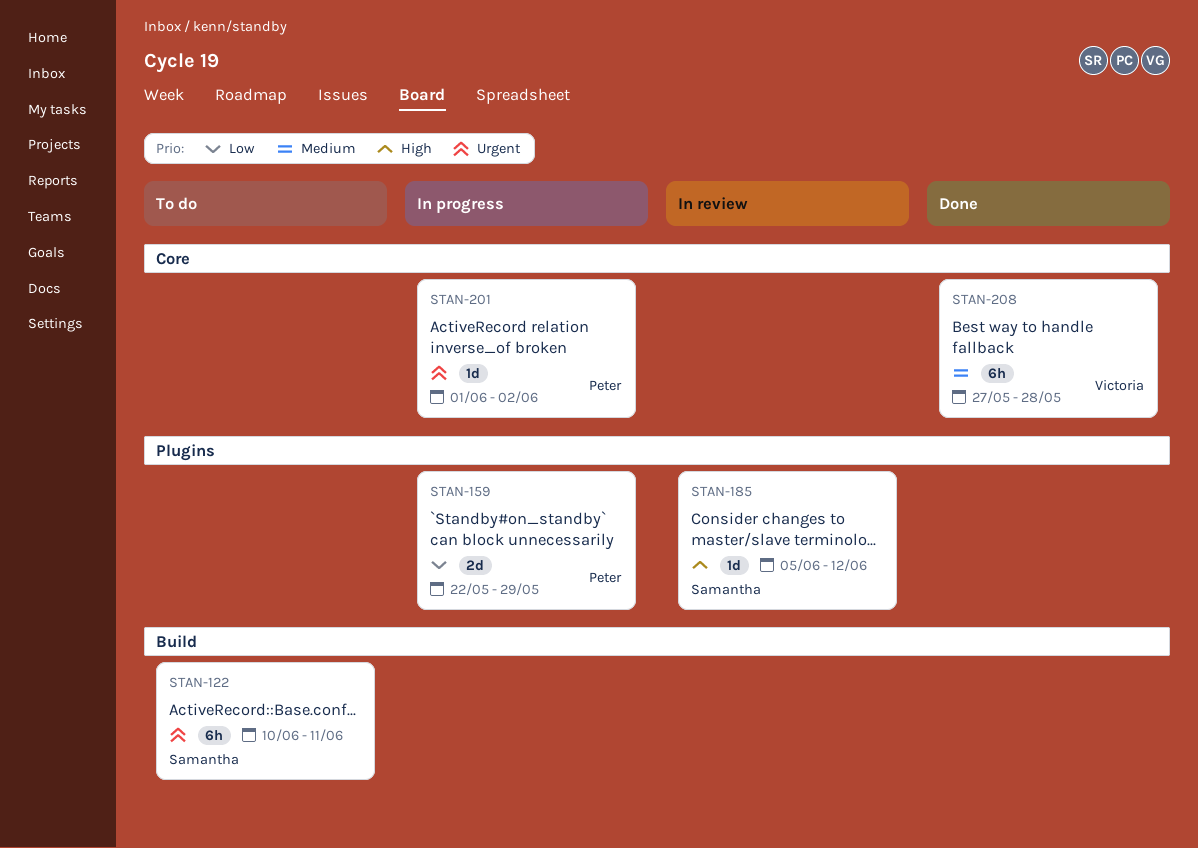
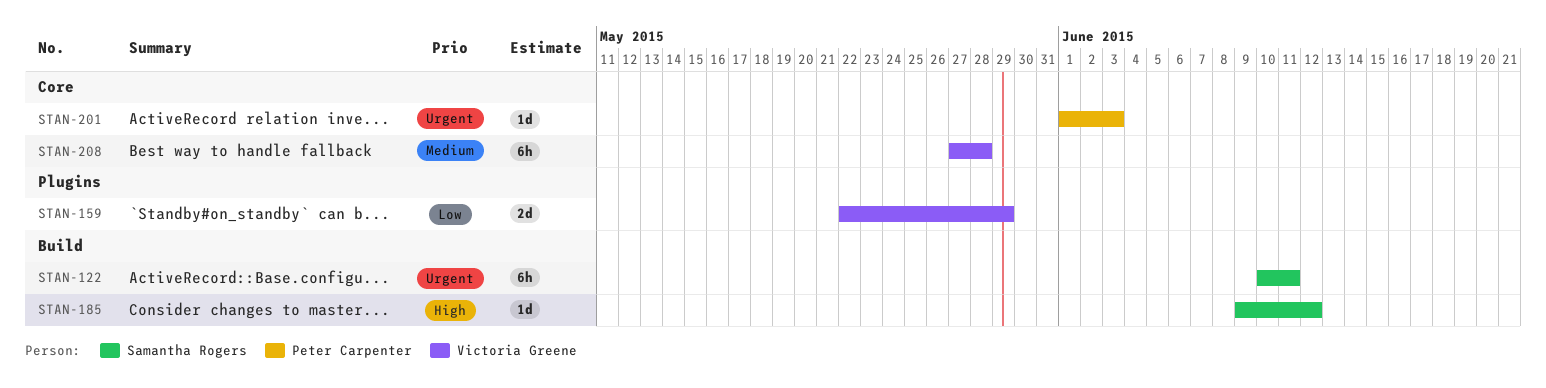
STAN-159, owner: Peter Carpenter -> Victoria Greene
STAN-185, label: Plugins -> Build
STAN-185, start: Jun 5 -> Jun 9
STAN-201, due: Jun 2 -> Jun 3

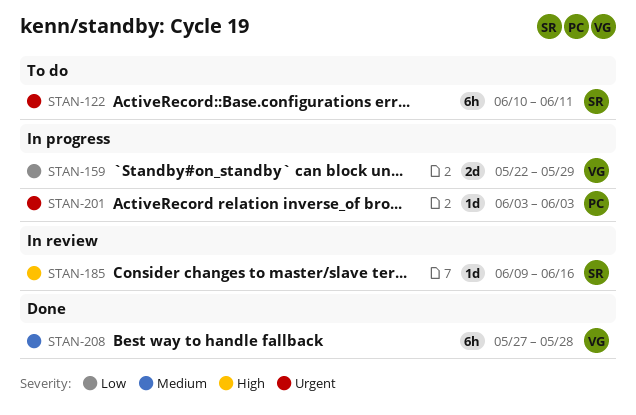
STAN-185, due: Jun 12 -> Jun 16
STAN-201, start: Jun 1 -> Jun 3

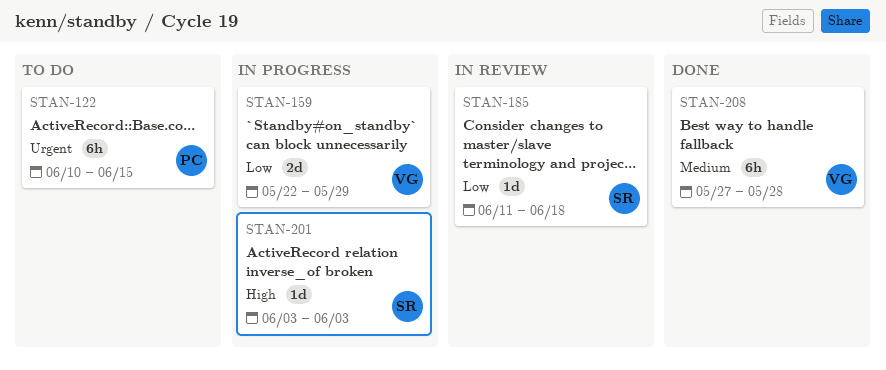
STAN-122, owner: SR -> PC
STAN-122, due: Jun 11 -> Jun 15
STAN-185, priority: High -> Low
STAN-185, start: Jun 9 -> Jun 11
STAN-185, due: Jun 16 -> Jun 18
STAN-201, owner: PC -> SR
STAN-201, priority: Urgent -> High

